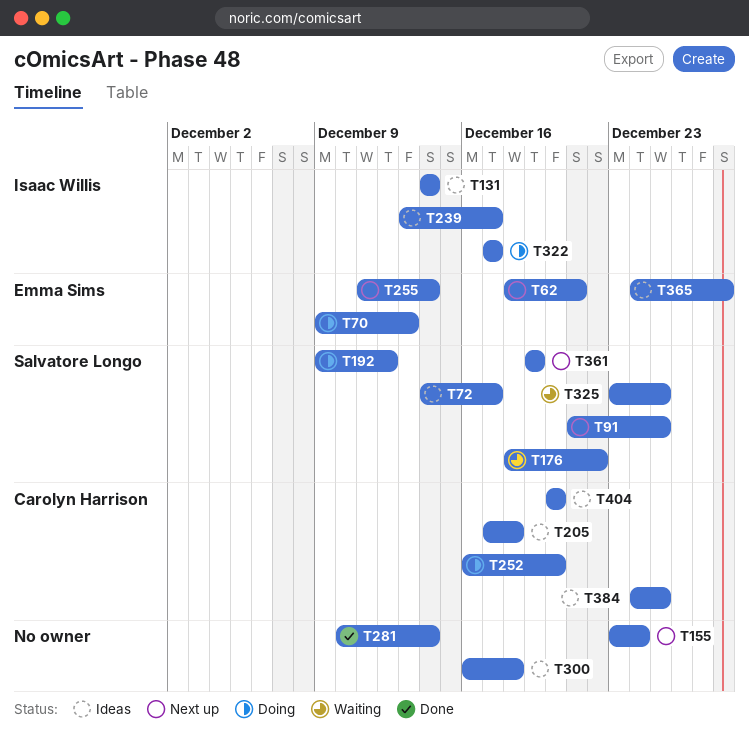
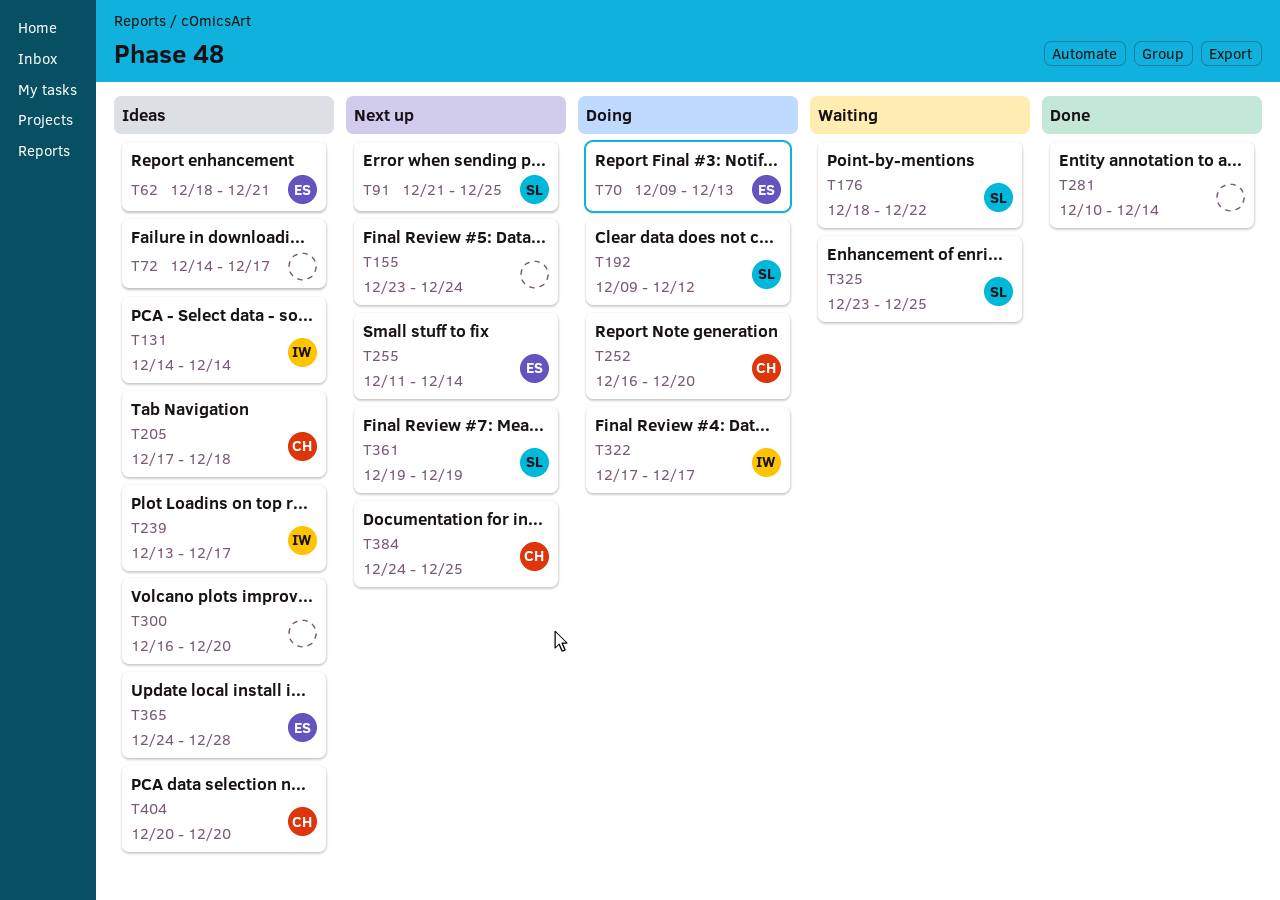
T62, status: Next up -> Ideas
T72, owner: Salvatore Longo -> none
T300, due: Dec 18 -> Dec 20
T384, status: Ideas -> Next up

